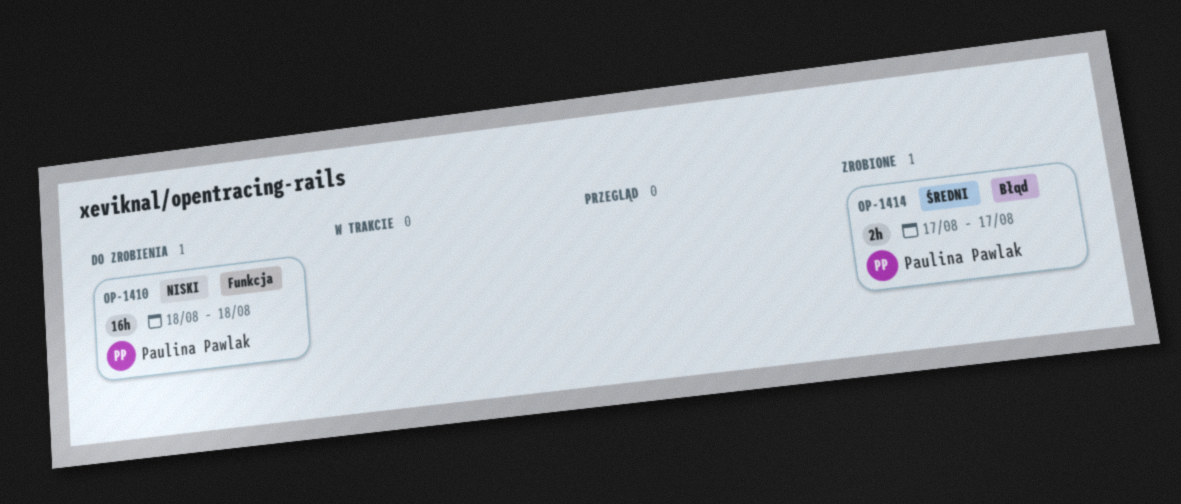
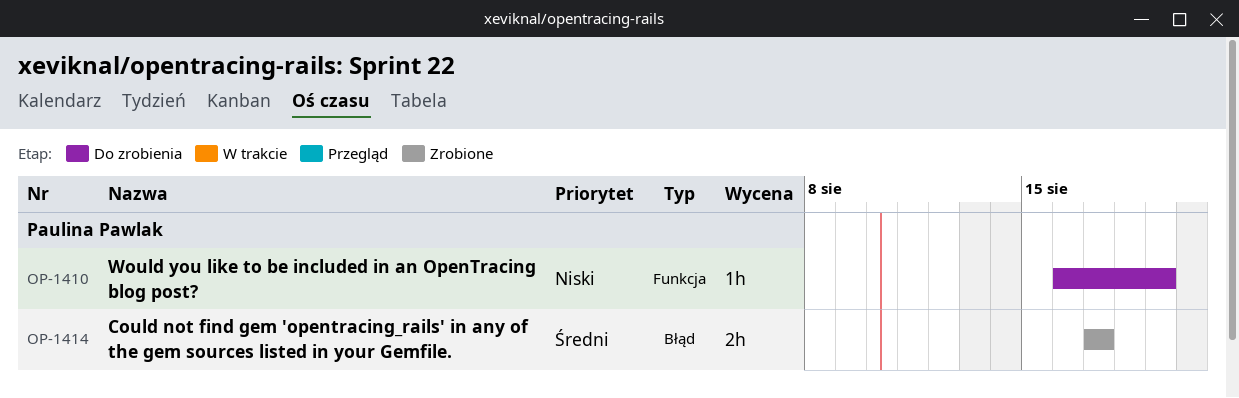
OP-1410, estimate: 16h -> 1h
OP-1410, start: Aug 18 -> Aug 16
OP-1410, due: Aug 18 -> Aug 19

